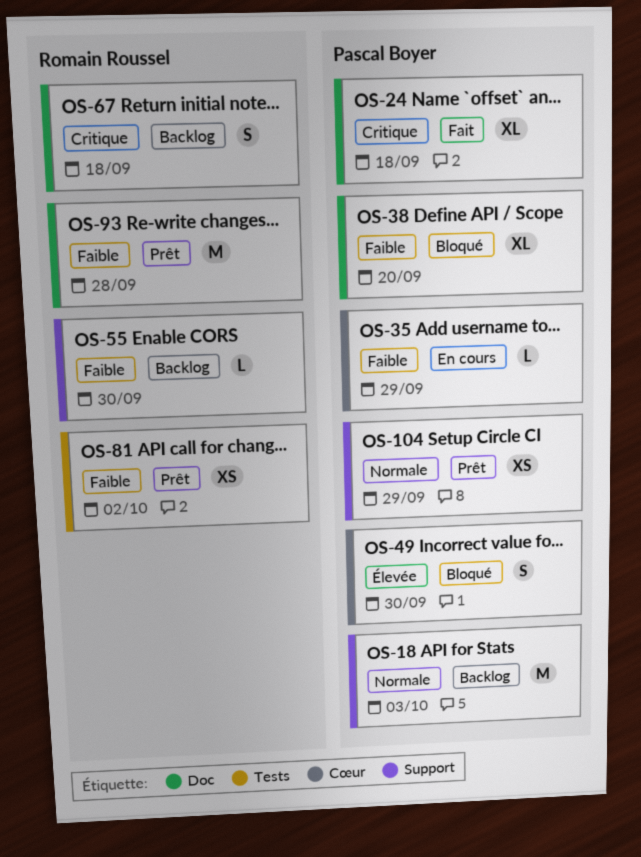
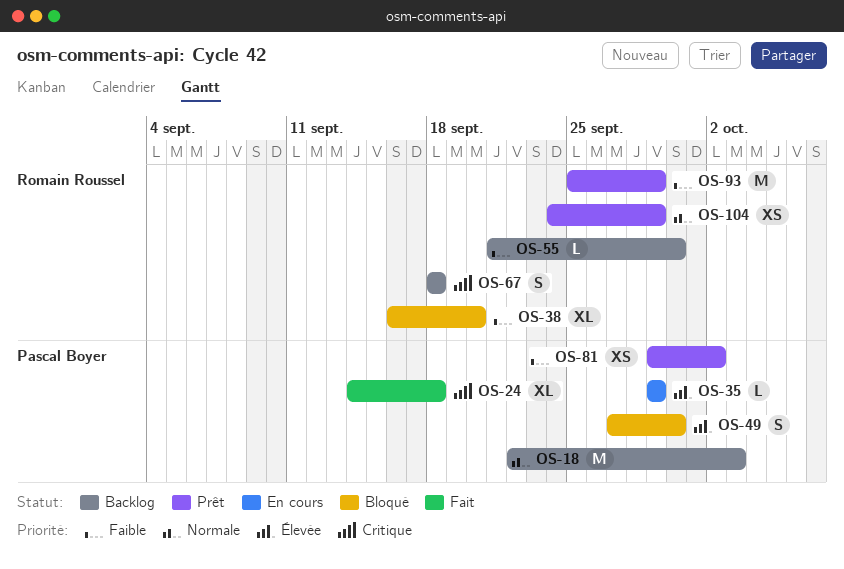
OS-35, priority: Faible -> Élevée
OS-38, owner: Pascal Boyer -> Romain Roussel
OS-81, owner: Romain Roussel -> Pascal Boyer
OS-93, due: Sep 28 -> Sep 29
OS-104, owner: Pascal Boyer -> Romain Roussel

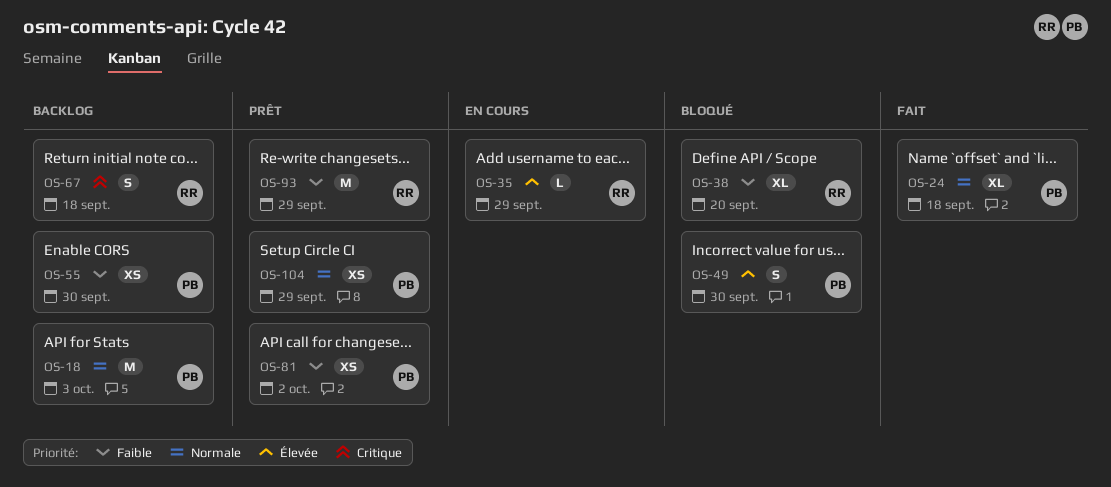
OS-24, priority: Critique -> Normale
OS-35, owner: Pascal Boyer -> Romain Roussel
OS-55, owner: Romain Roussel -> Pascal Boyer
OS-55, estimate: L -> XS
OS-104, owner: Romain Roussel -> Pascal Boyer

